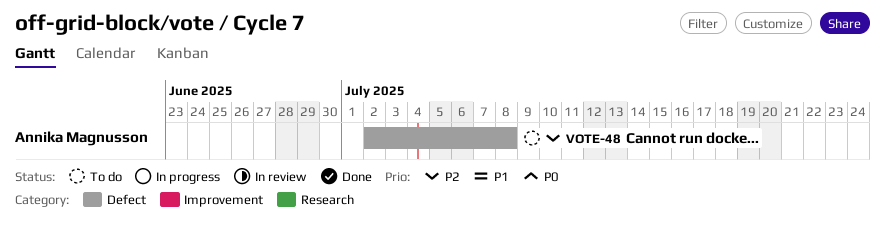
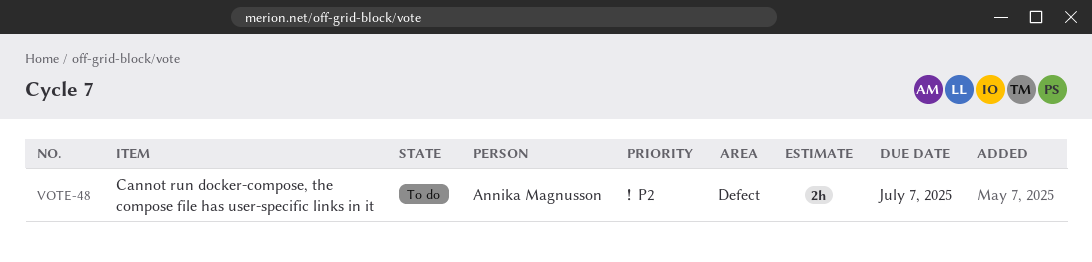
VOTE-48, due: Jul 8 -> Jul 7

